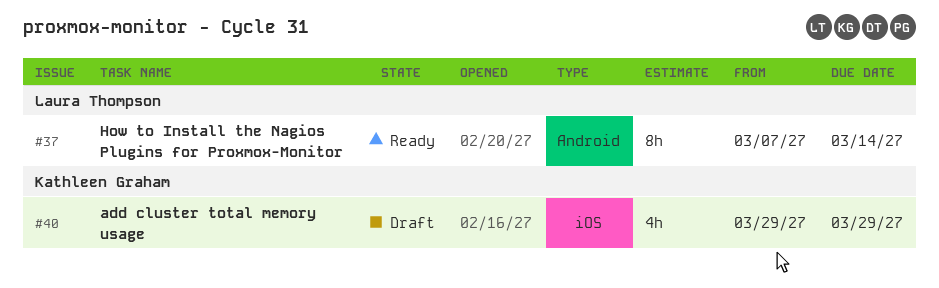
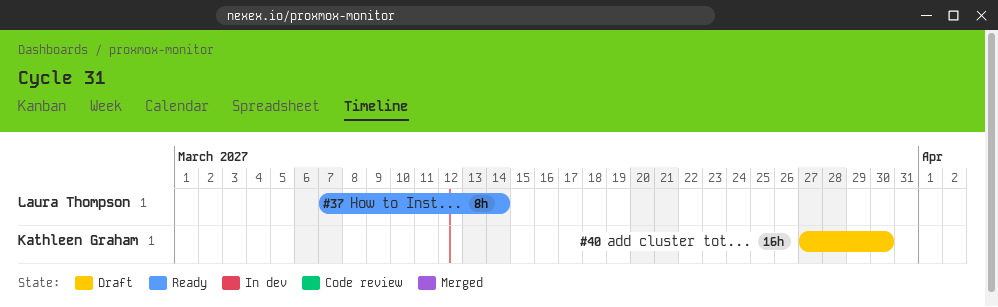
#40, estimate: 4h -> 16h
#40, start: Mar 29 -> Mar 27
#40, due: Mar 29 -> Mar 30

